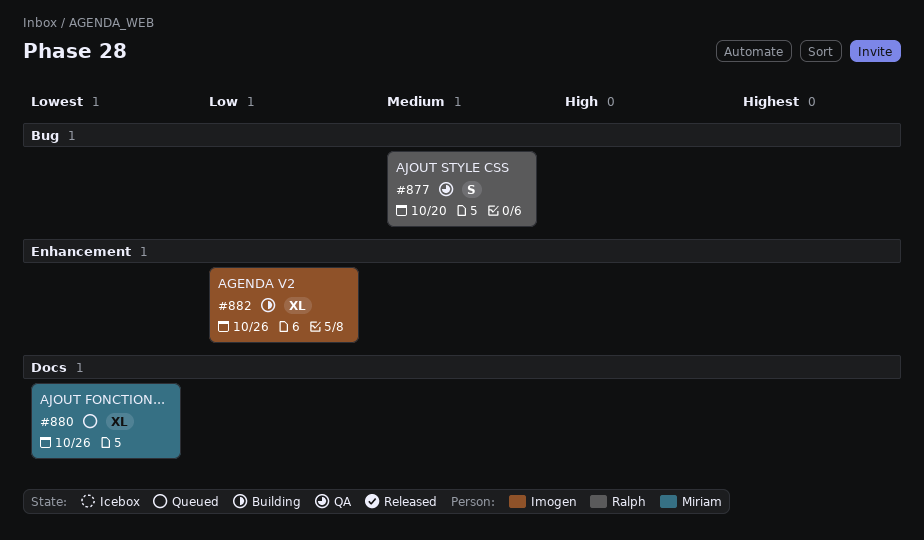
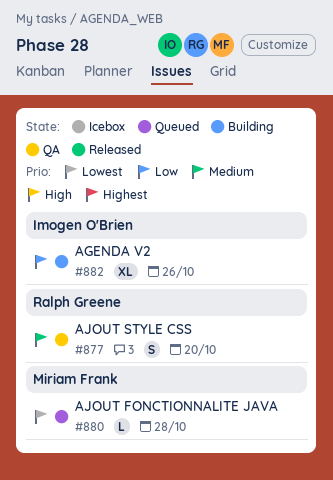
#880, estimate: XL -> L
#880, due: Oct 26 -> Oct 28

